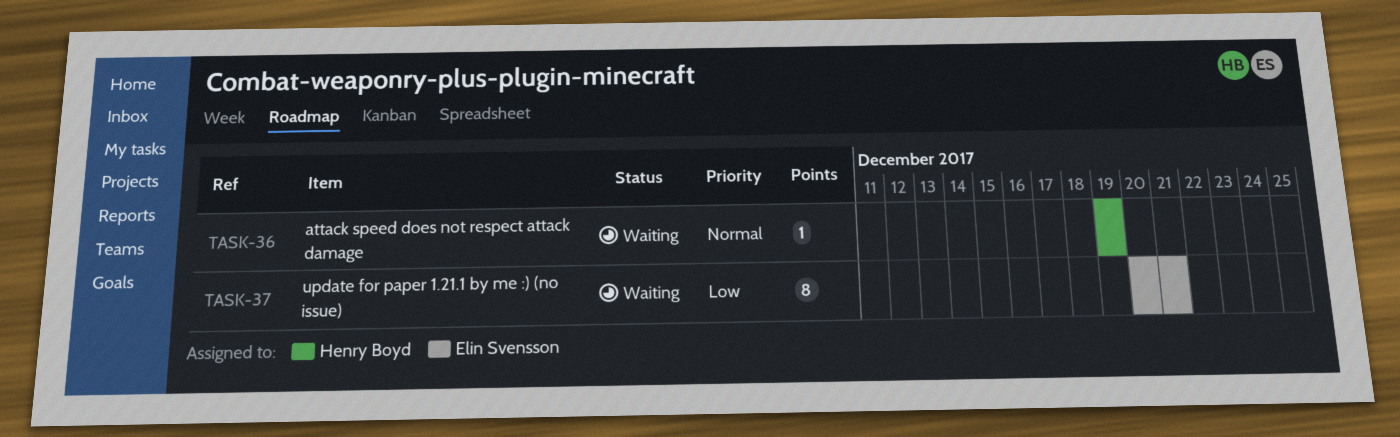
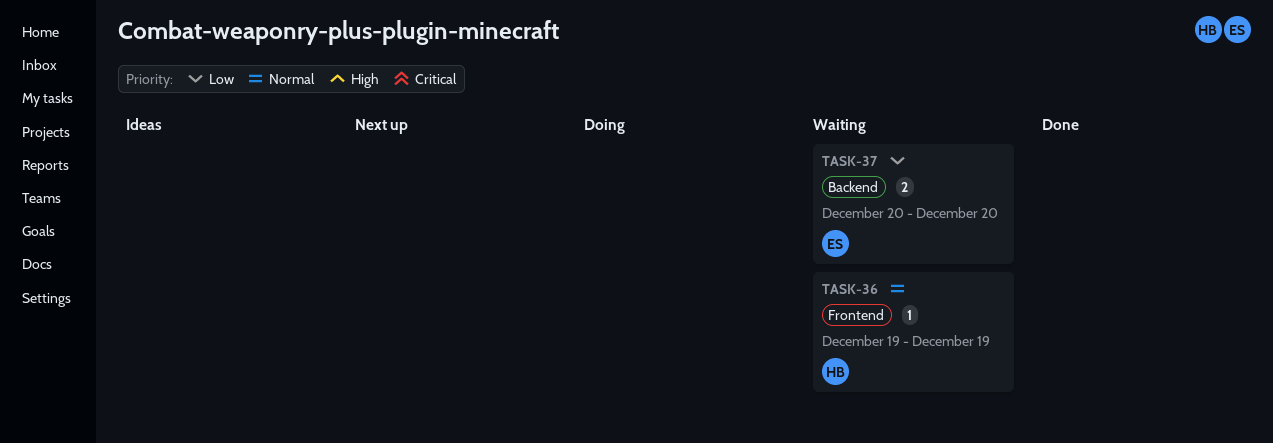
TASK-37, estimate: 8 -> 2
TASK-37, due: Dec 21 -> Dec 20

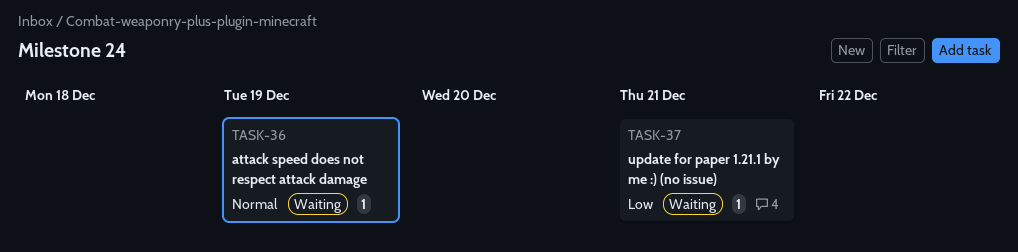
TASK-37, estimate: 2 -> 1
TASK-37, due: Dec 20 -> Dec 21

